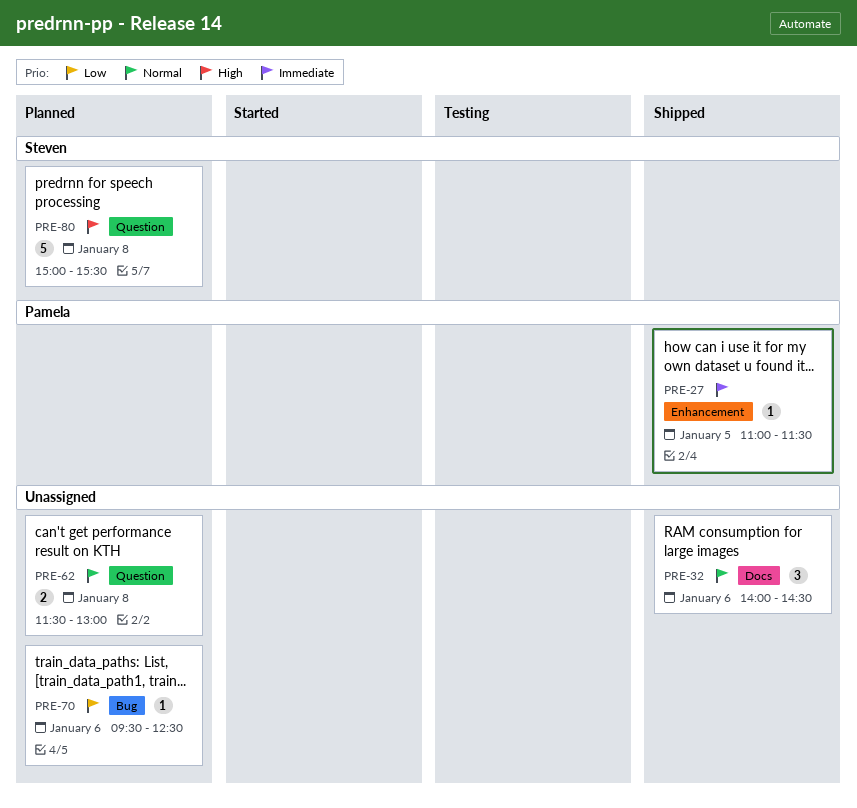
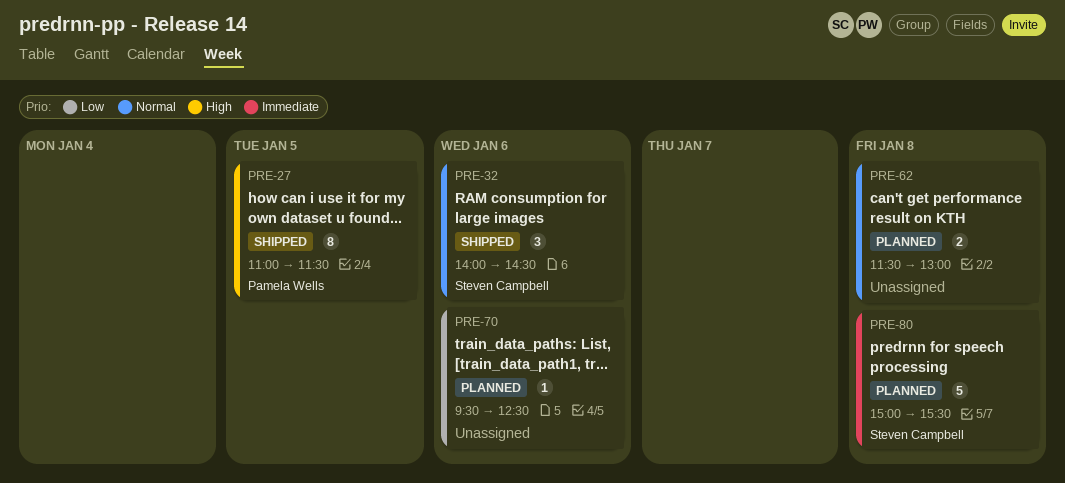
PRE-27, priority: Immediate -> High
PRE-27, estimate: 1 -> 8
PRE-32, owner: none -> Steven Campbell
PRE-80, priority: High -> Immediate

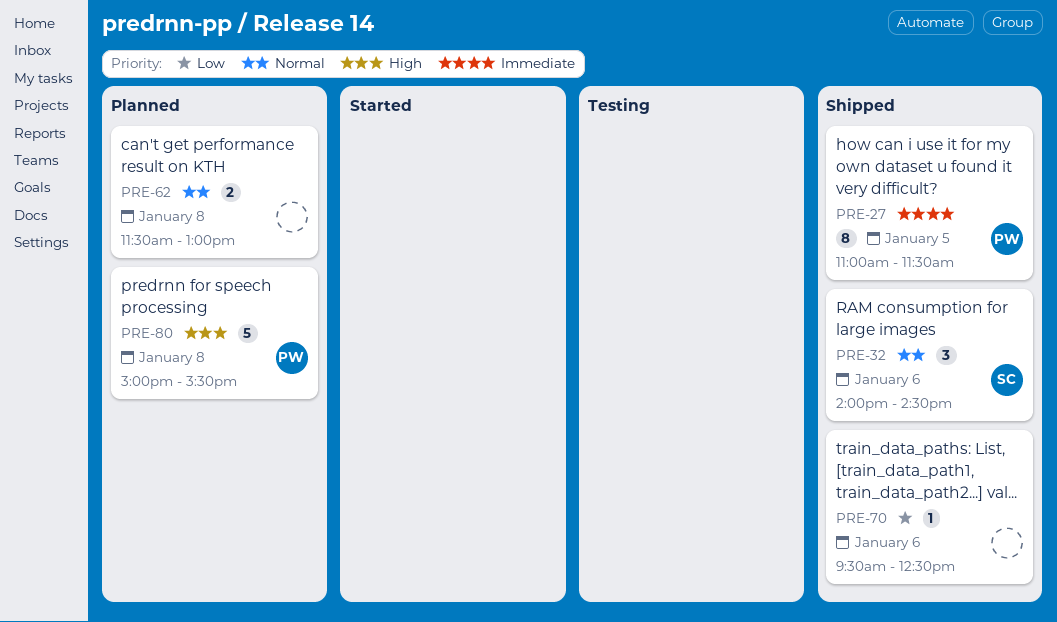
PRE-27, priority: High -> Immediate
PRE-70, status: Planned -> Shipped
PRE-80, owner: Steven Campbell -> Pamela Wells
PRE-80, priority: Immediate -> High

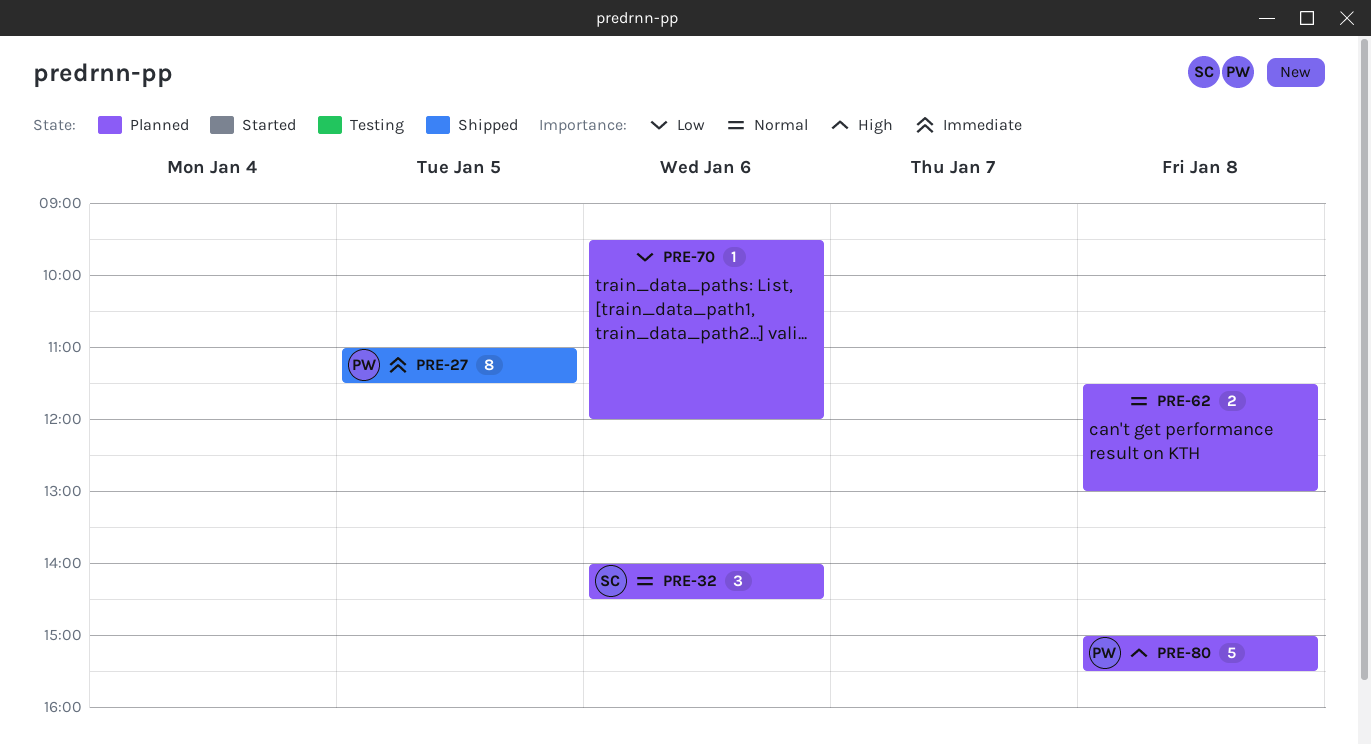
PRE-32, status: Shipped -> Planned
PRE-70, status: Shipped -> Planned
PRE-70, ends: 12:30 -> 12:00

